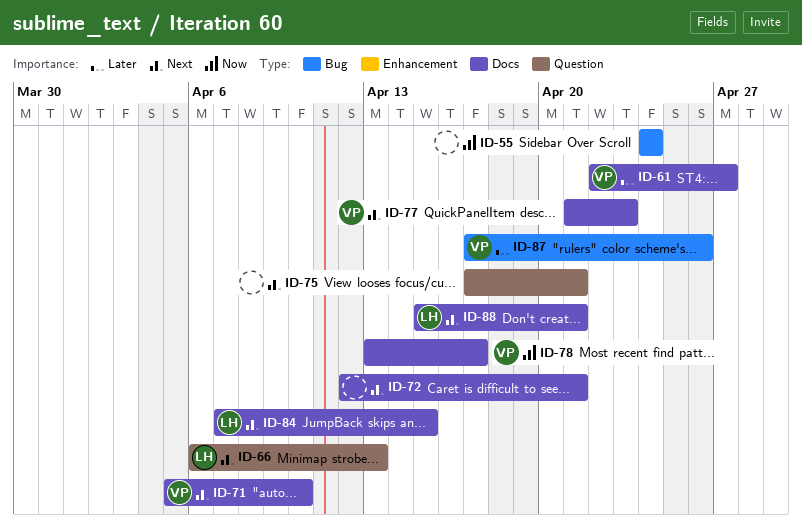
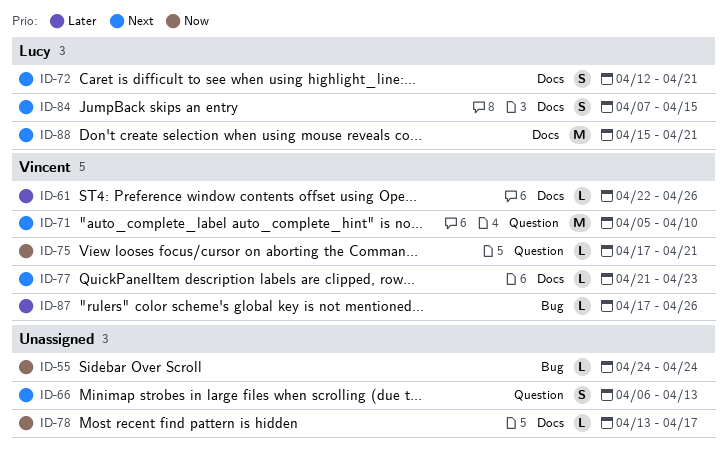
ID-61, due: Apr 27 -> Apr 26
ID-66, owner: Lucy -> none
ID-71, label: Docs -> Question
ID-72, owner: none -> Lucy
ID-75, owner: none -> Vincent
ID-75, priority: Next -> Now
ID-78, owner: Vincent -> none

